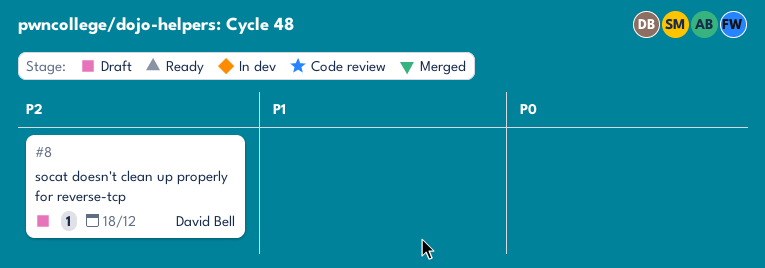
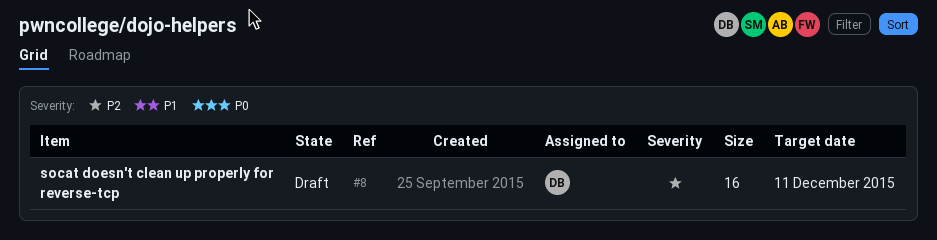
#8, estimate: 1 -> 16
#8, due: Dec 18 -> Dec 11

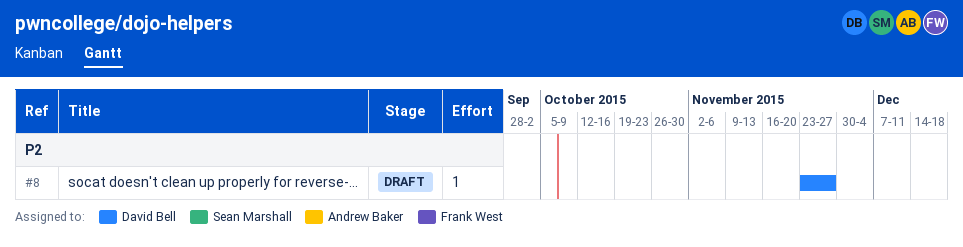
#8, estimate: 16 -> 1
#8, due: Dec 11 -> Nov 27

